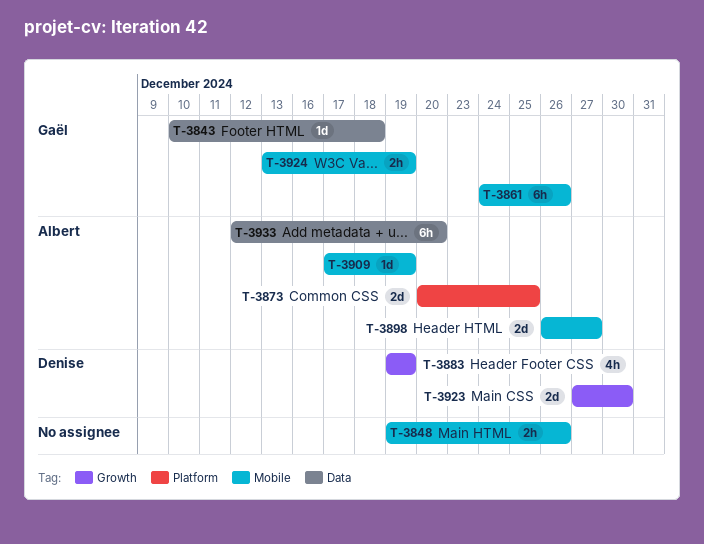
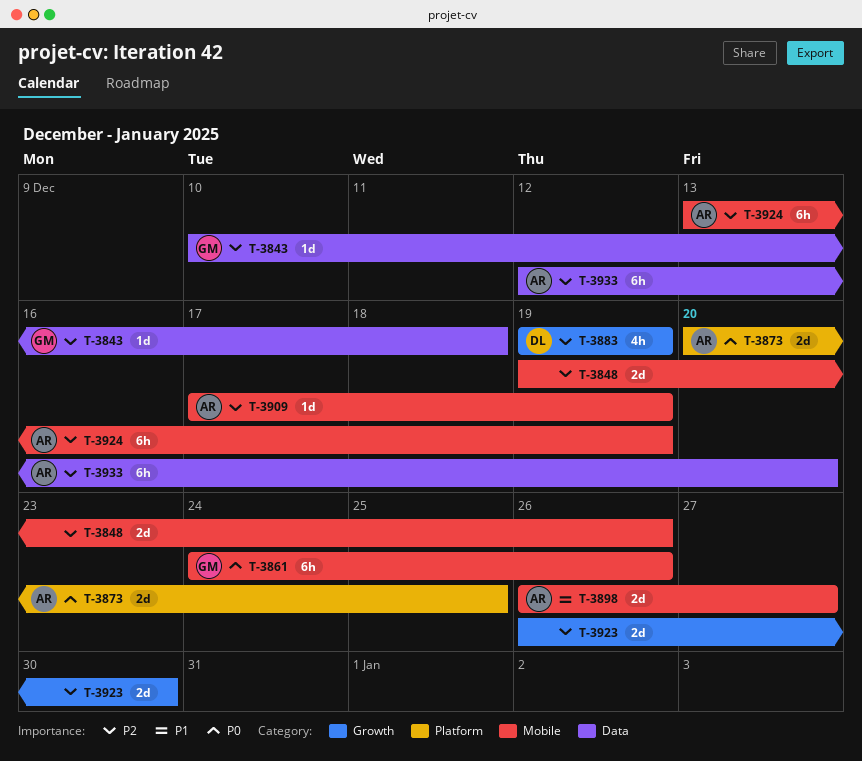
T-3848, estimate: 2h -> 2d
T-3923, owner: Denise -> none
T-3923, start: Dec 27 -> Dec 26
T-3924, owner: Gaël -> Albert
T-3924, estimate: 2h -> 6h

